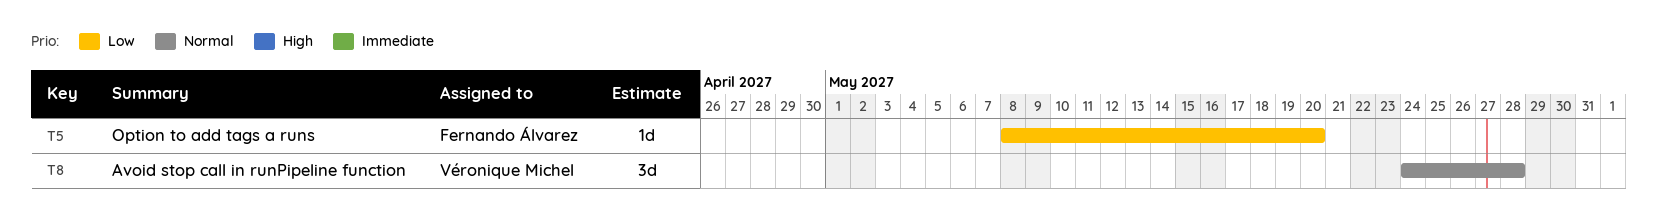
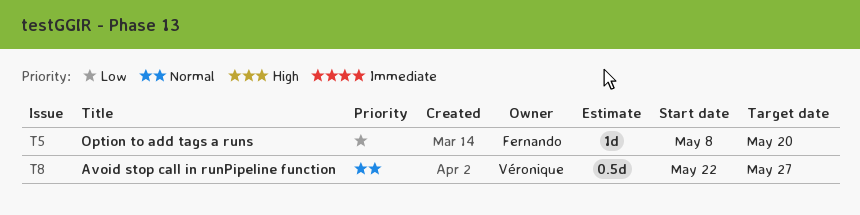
T8, estimate: 3d -> 0.5d
T8, start: May 24 -> May 22
T8, due: May 28 -> May 27

